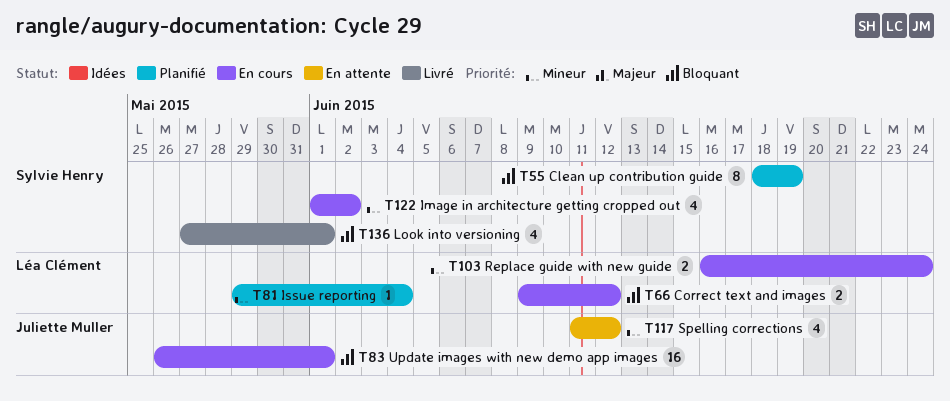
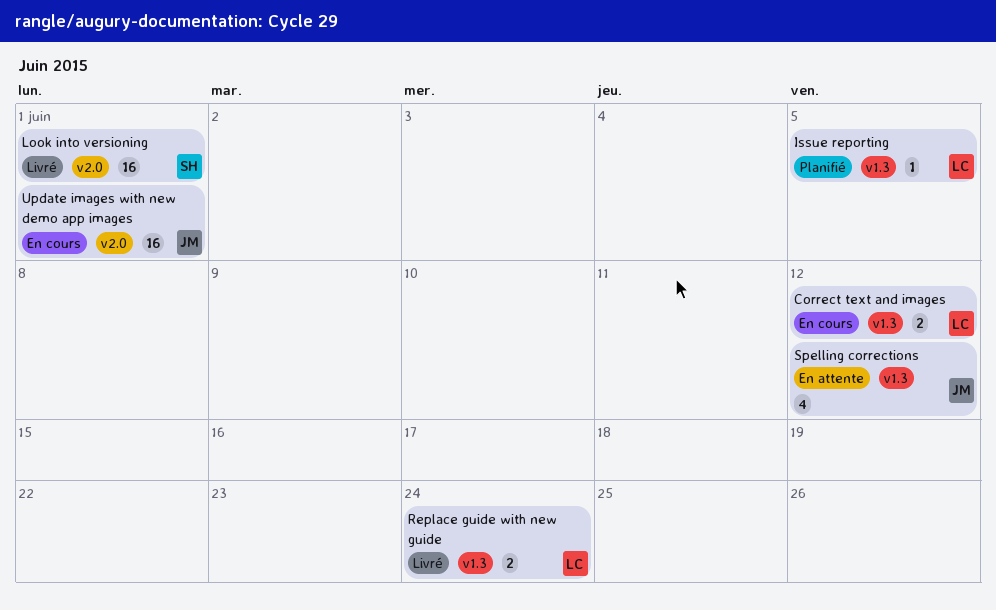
Clean up contribution guide: present -> none
Image in architecture getting cropped out: present -> none
Issue reporting, due: Jun 4 -> Jun 5
Look into versioning, estimate: 4 -> 16
Replace guide with new guide, status: En cours -> Livré

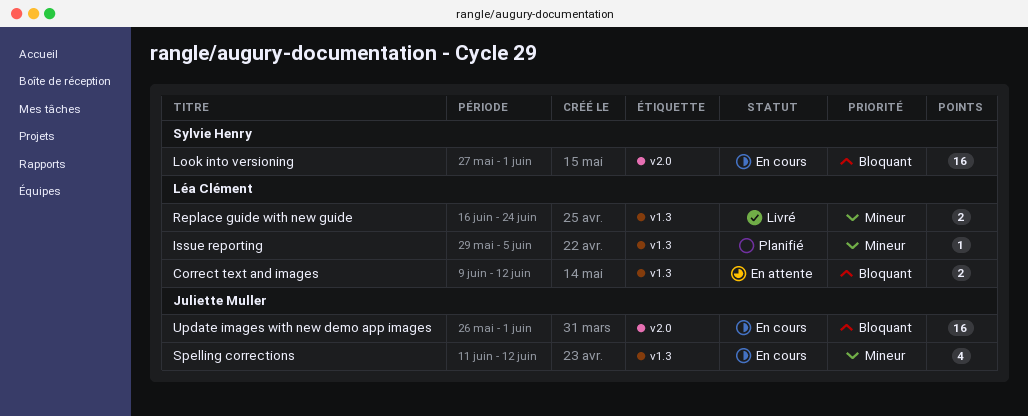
Correct text and images, status: En cours -> En attente
Look into versioning, status: Livré -> En cours
Spelling corrections, status: En attente -> En cours

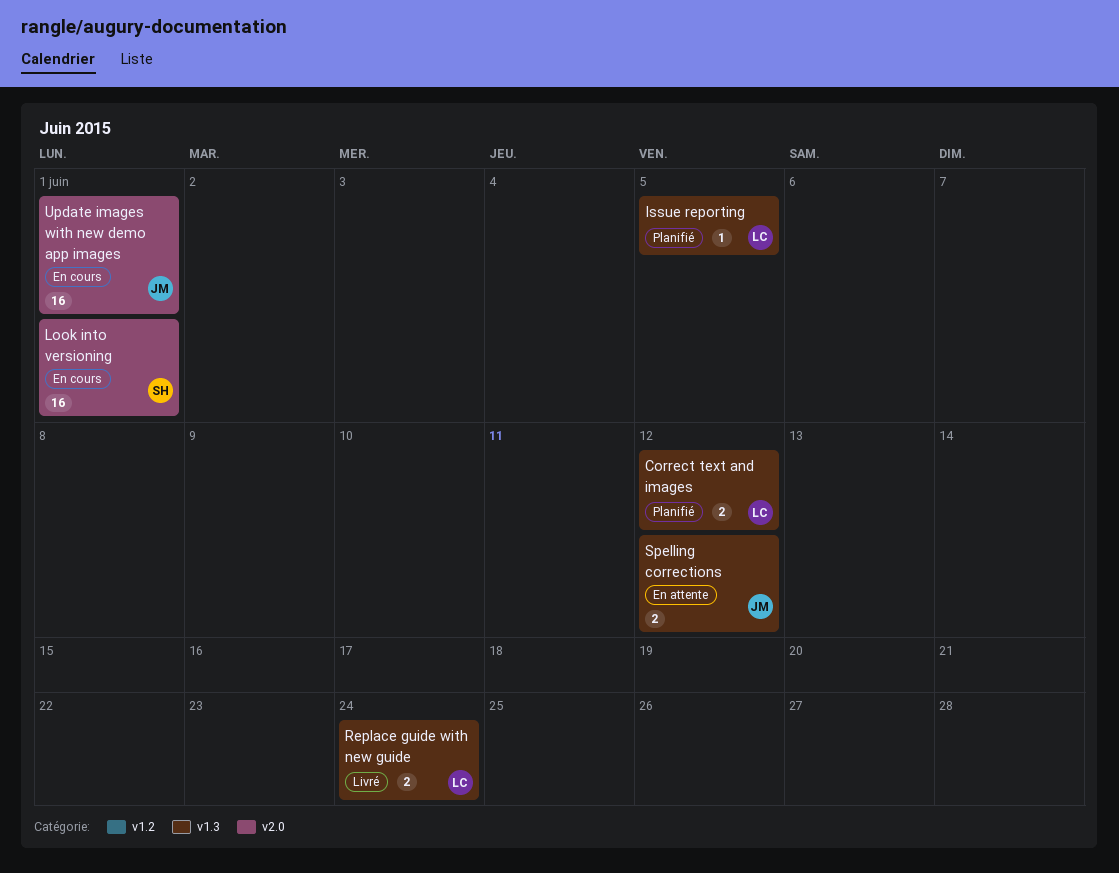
Correct text and images, status: En attente -> Planifié
Spelling corrections, status: En cours -> En attente
Spelling corrections, estimate: 4 -> 2

